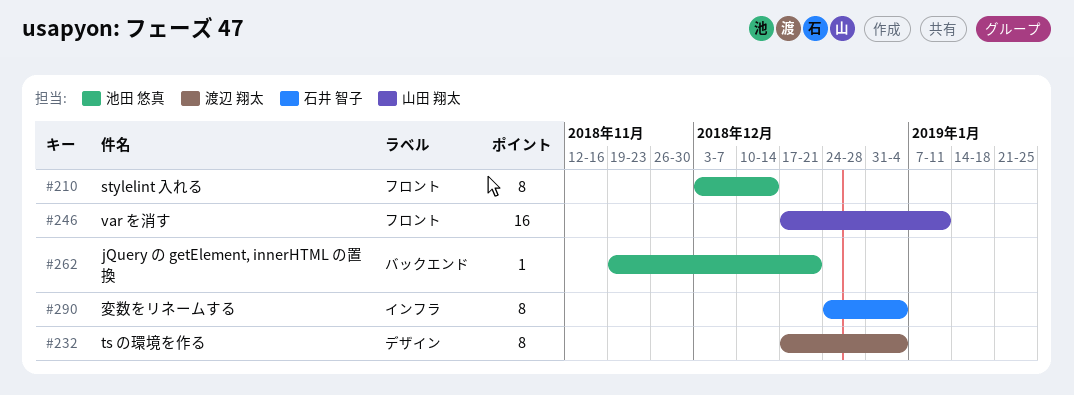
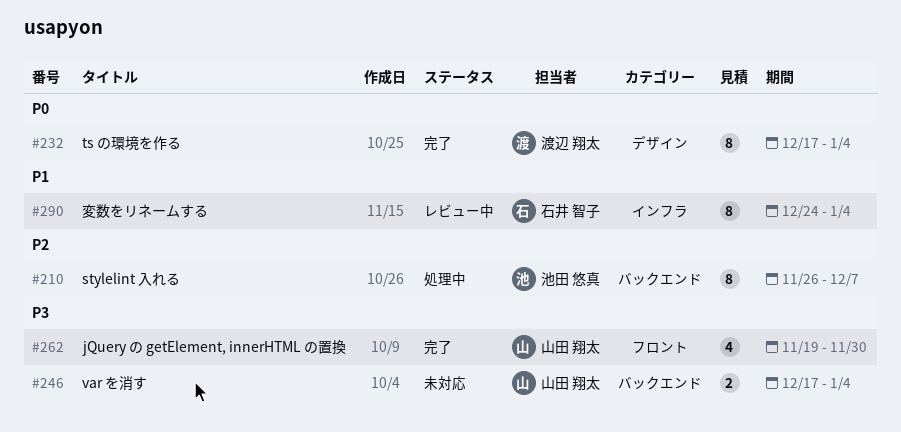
#210, label: フロント -> バックエンド
#210, start: Dec 3 -> Nov 26
#210, due: Dec 14 -> Dec 7
#246, label: フロント -> バックエンド
#246, estimate: 16 -> 2
#246, due: Jan 11 -> Jan 4
#262, owner: 池田 悠真 -> 山田 翔太
#262, label: バックエンド -> フロント
#262, estimate: 1 -> 4
#262, due: Dec 21 -> Nov 30

